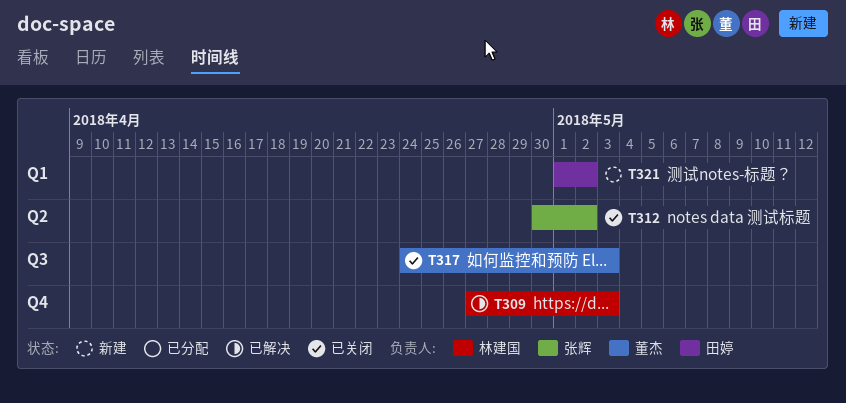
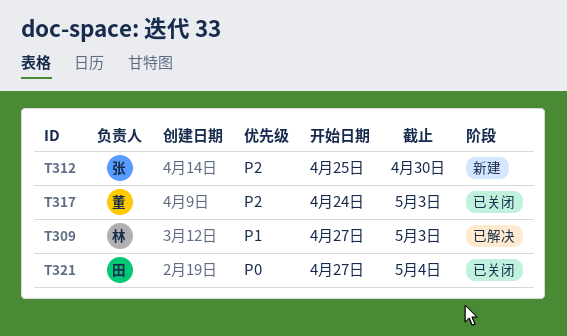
T312, status: 已关闭 -> 新建
T312, start: Apr 30 -> Apr 25
T312, due: May 2 -> Apr 30
T321, status: 新建 -> 已关闭
T321, start: May 1 -> Apr 27
T321, due: May 2 -> May 4

